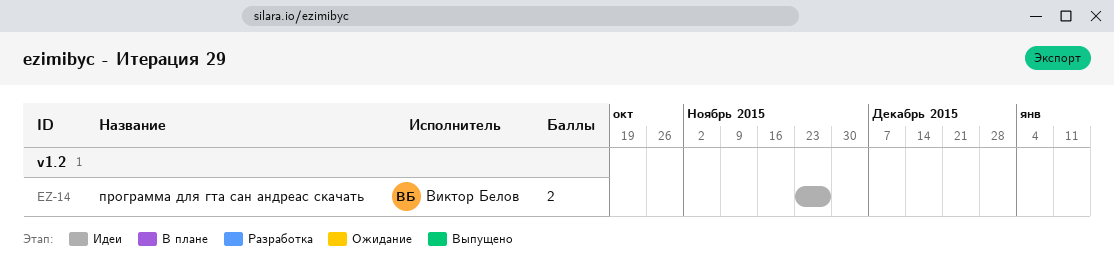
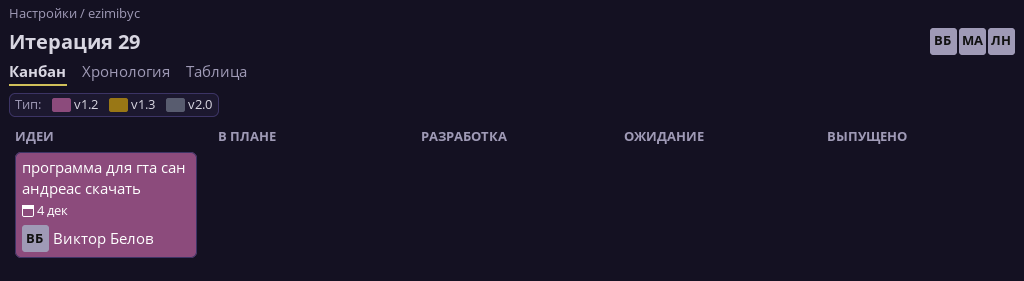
программа для гта сан андреас скачать, due: Nov 27 -> Dec 4

